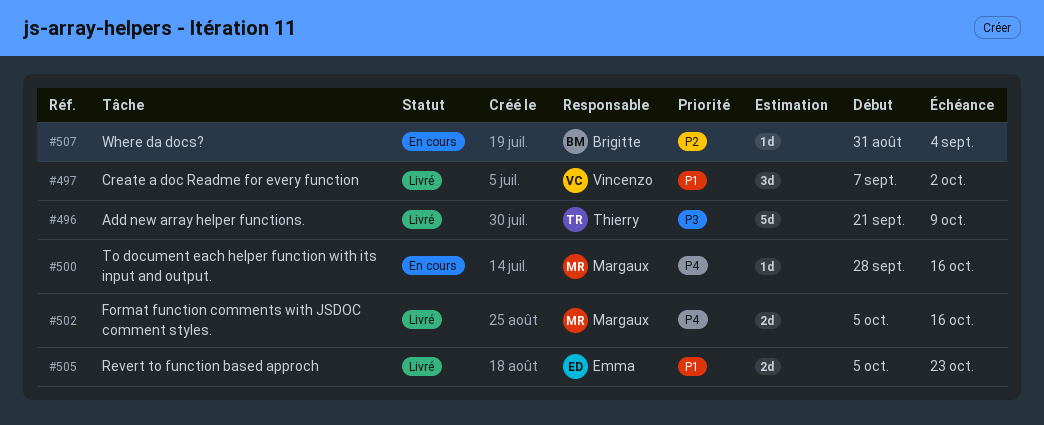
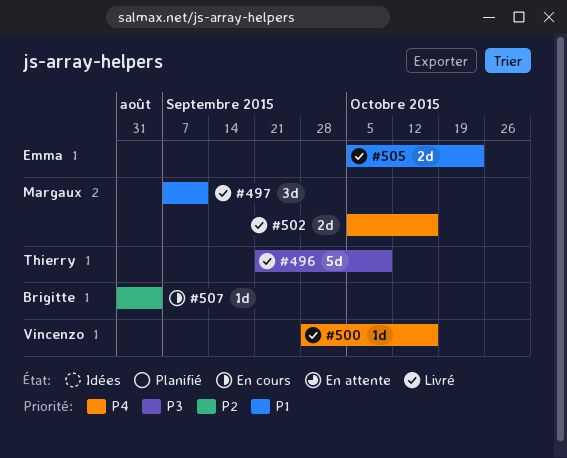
#497, owner: Vincenzo -> Margaux
#497, due: Oct 2 -> Sep 11
#500, status: En cours -> Livré
#500, owner: Margaux -> Vincenzo

